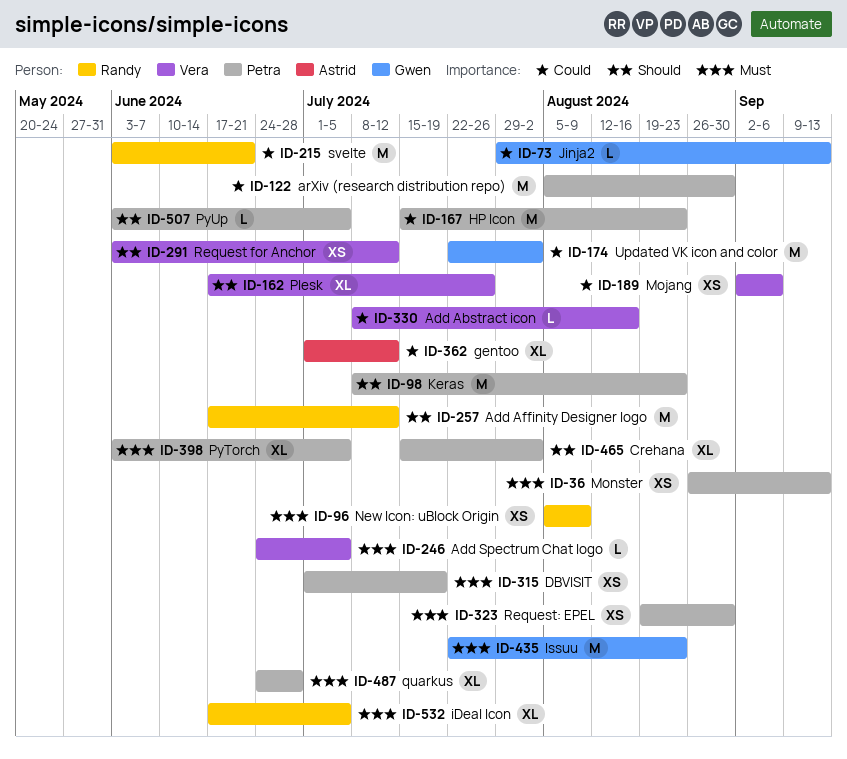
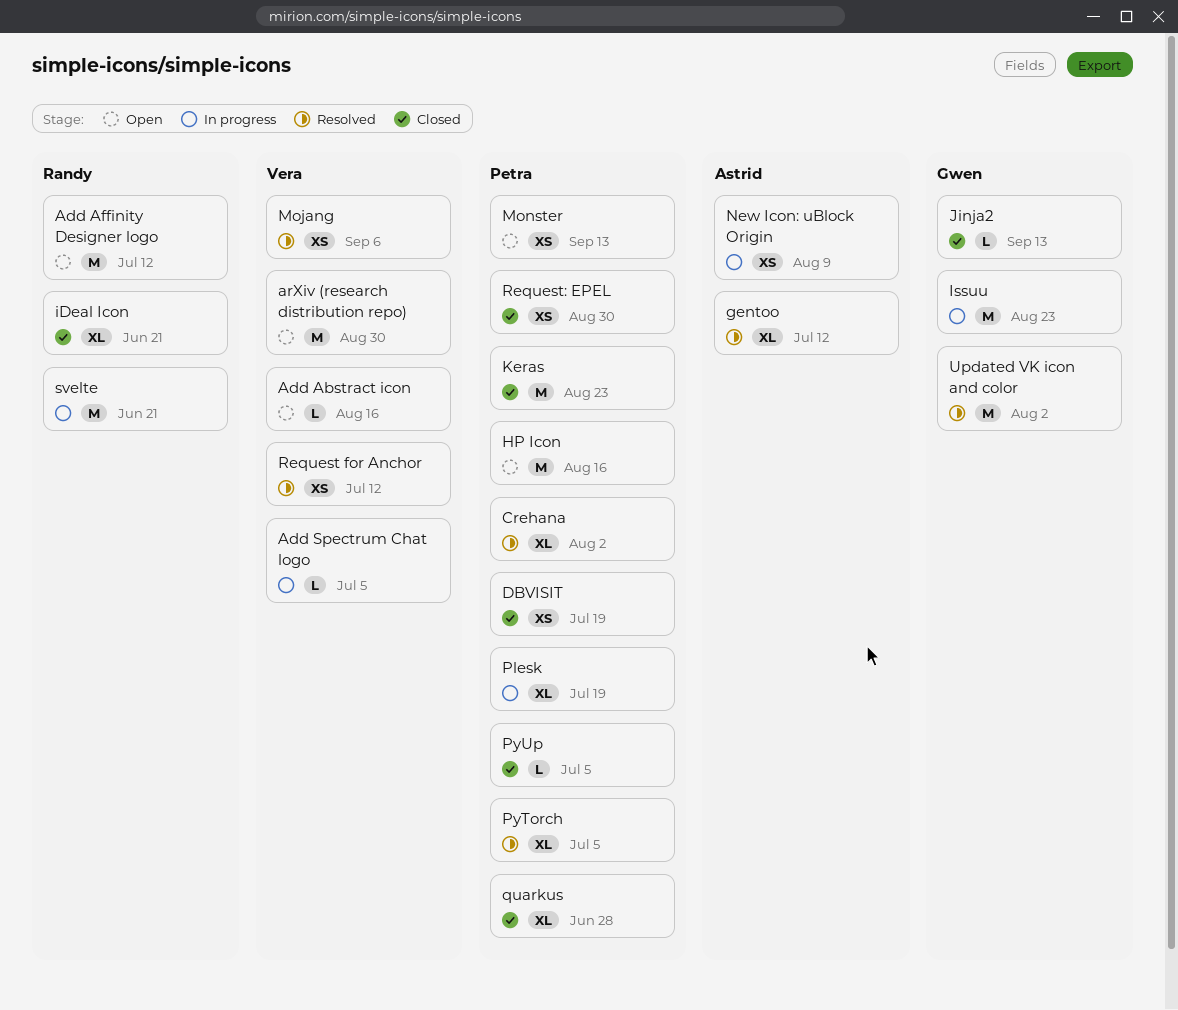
arXiv (research distribution repo), owner: Petra -> Vera
HP Icon, due: Aug 23 -> Aug 16
iDeal Icon, due: Jul 5 -> Jun 21
New Icon: uBlock Origin, owner: Randy -> Astrid
Plesk, owner: Vera -> Petra
Plesk, due: Jul 26 -> Jul 19

